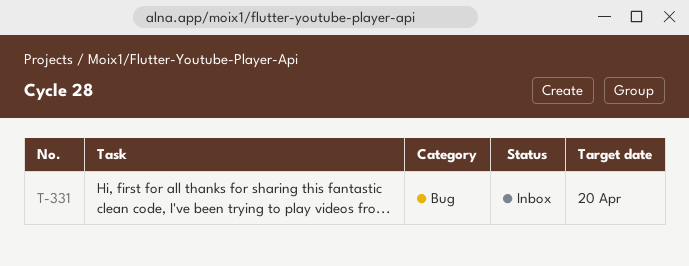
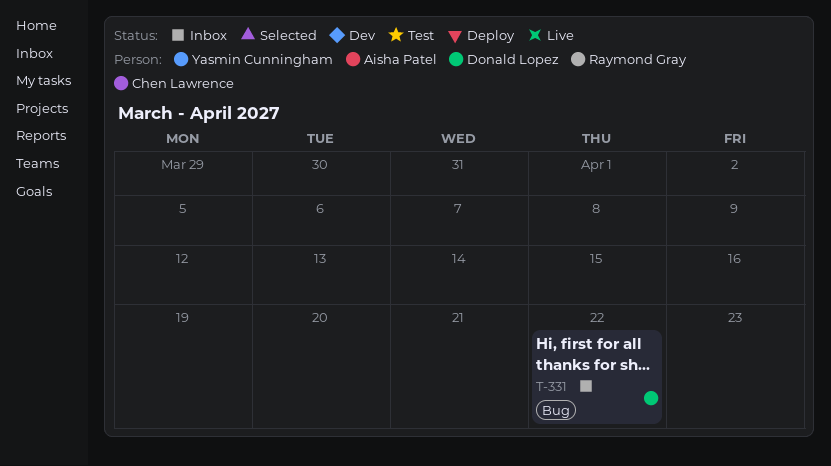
T-331, due: Apr 20 -> Apr 22

